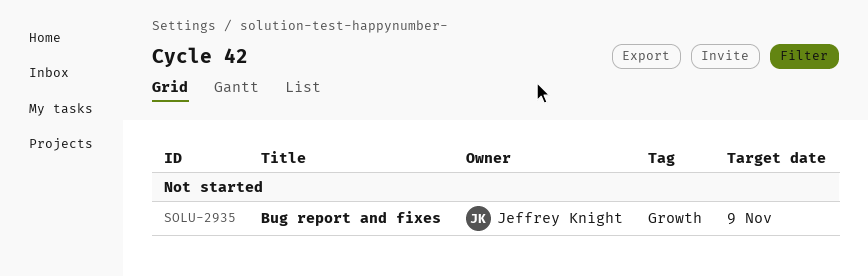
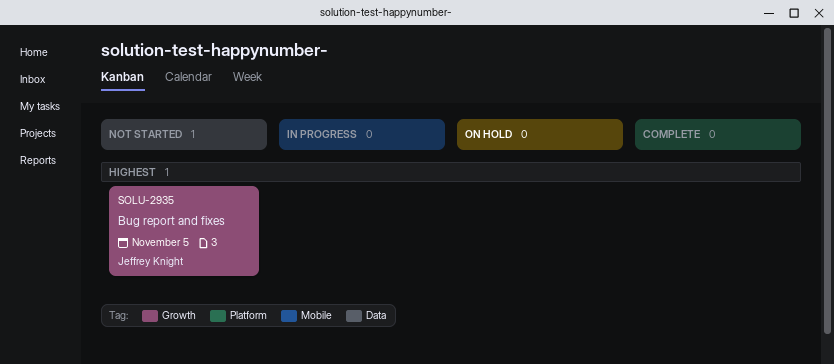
SOLU-2935, due: Nov 9 -> Nov 5

